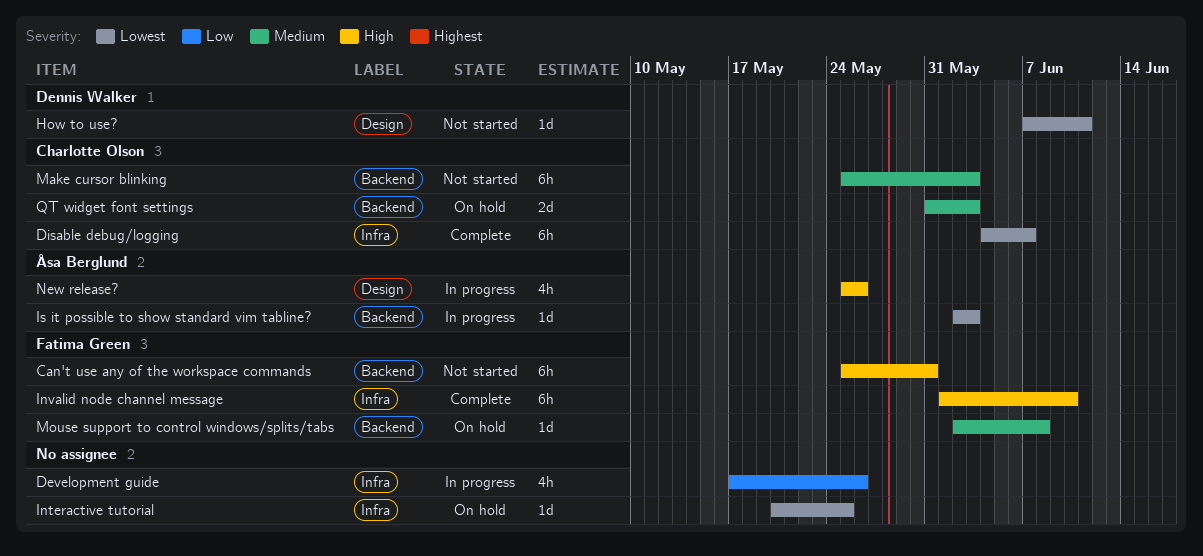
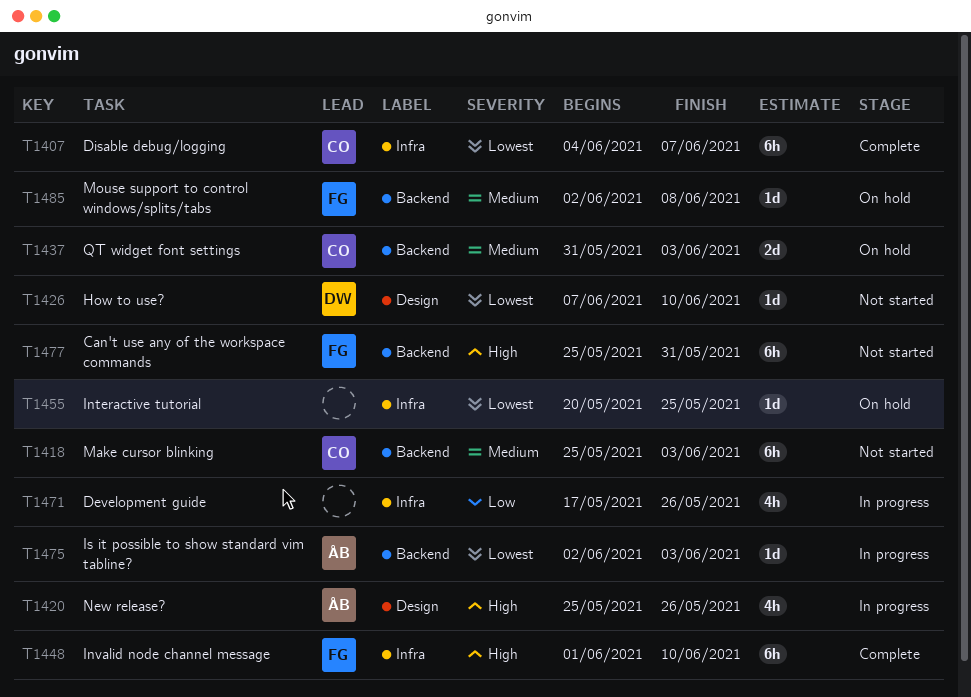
How to use?, due: Jun 11 -> Jun 10

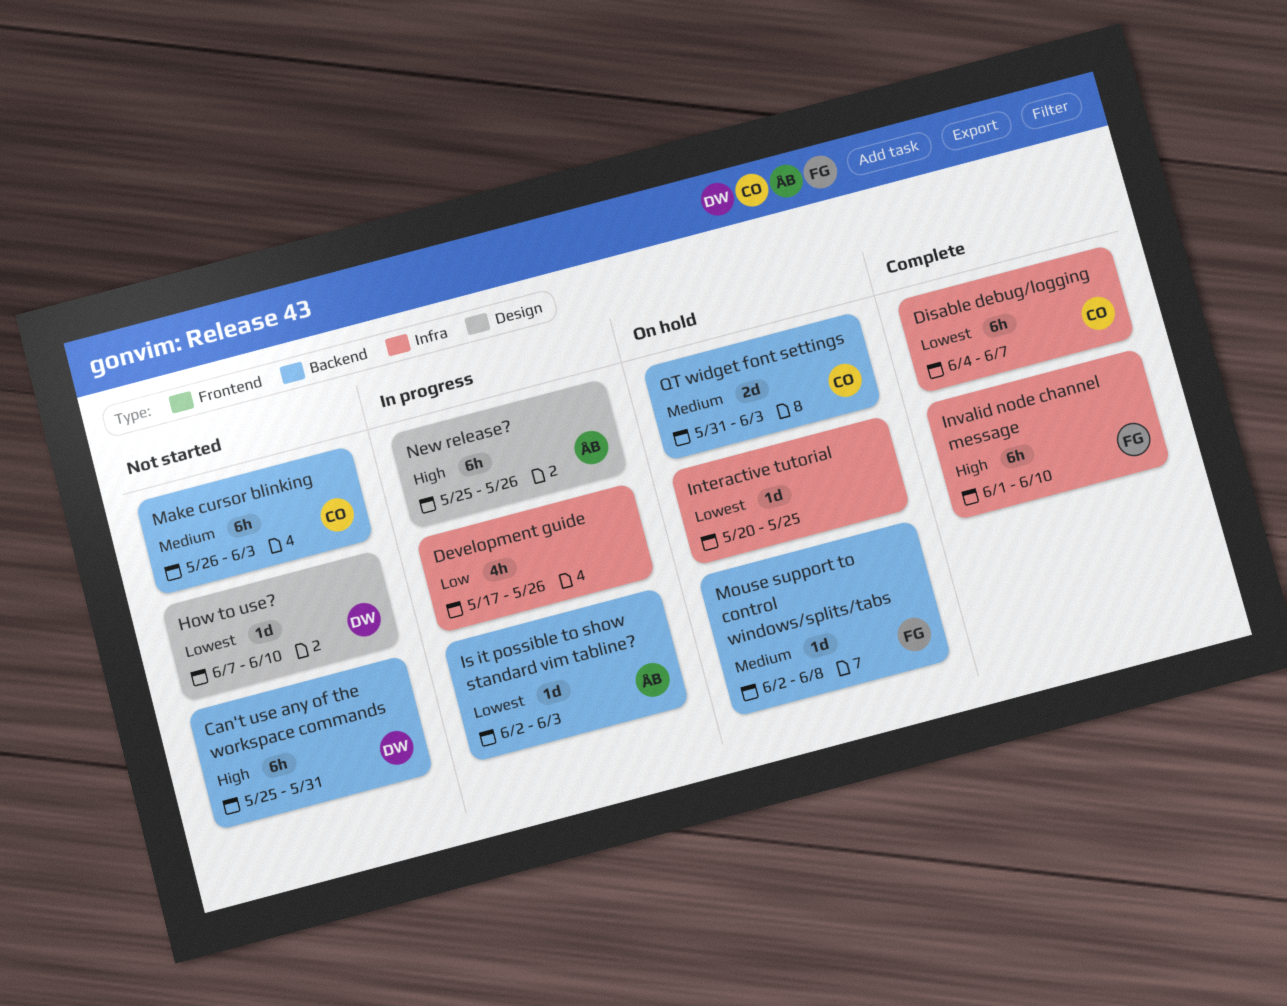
Can't use any of the workspace commands, owner: FG -> DW
Make cursor blinking, start: May 25 -> May 26
New release?, estimate: 4h -> 6h

